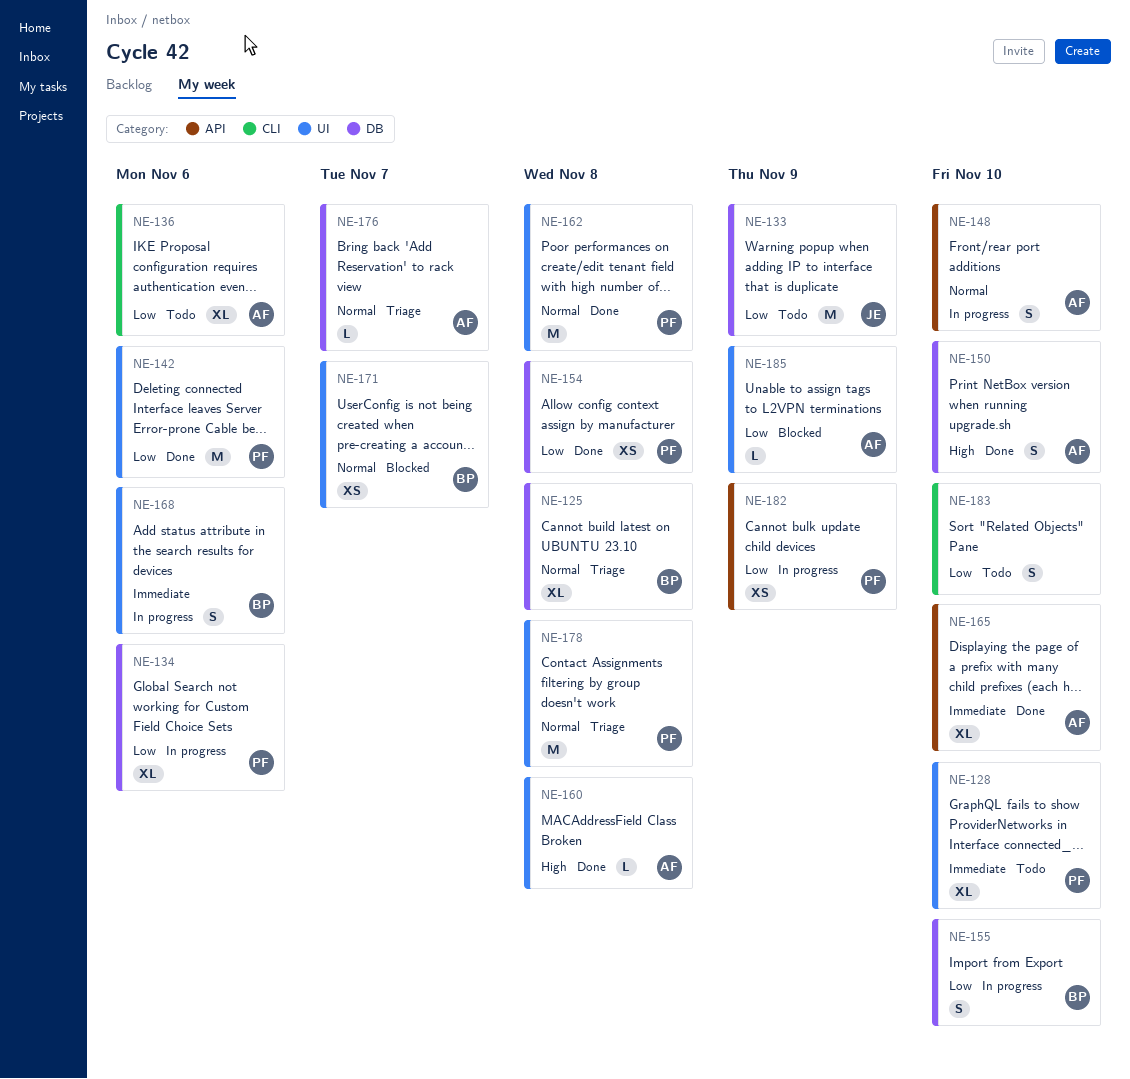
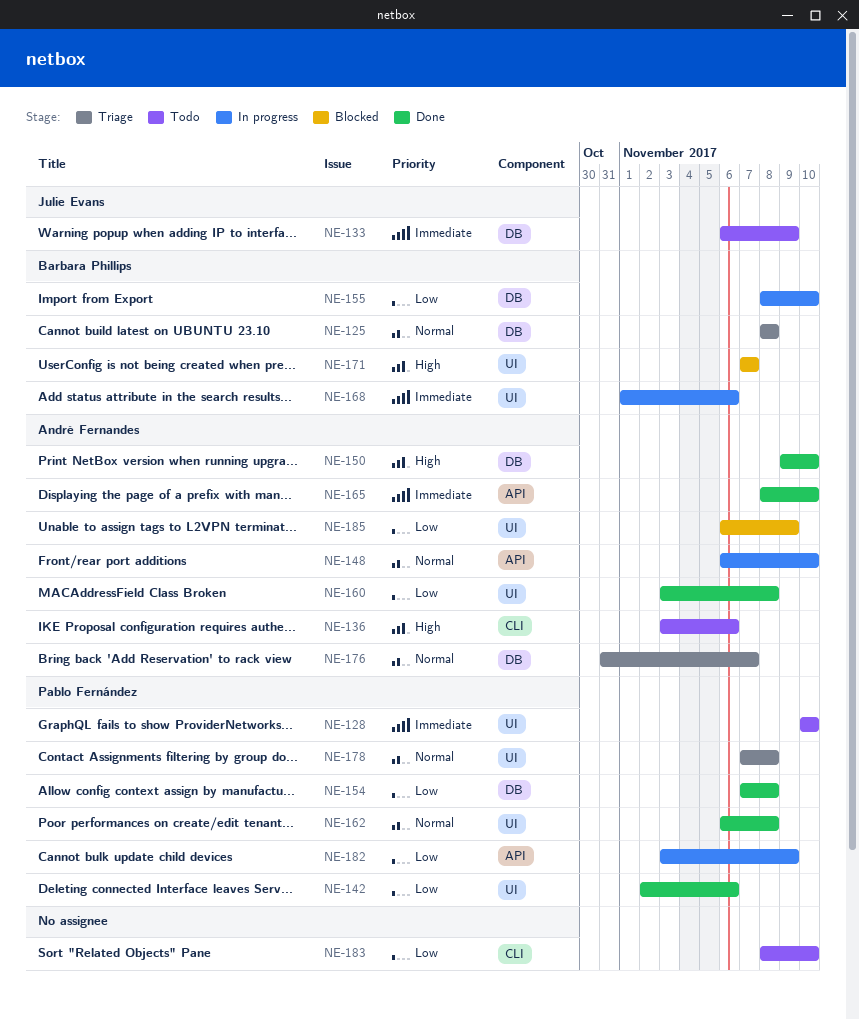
NE-133, priority: Low -> Immediate
NE-134: present -> none
NE-136, priority: Low -> High
NE-160, priority: High -> Low
NE-171, priority: Normal -> High

